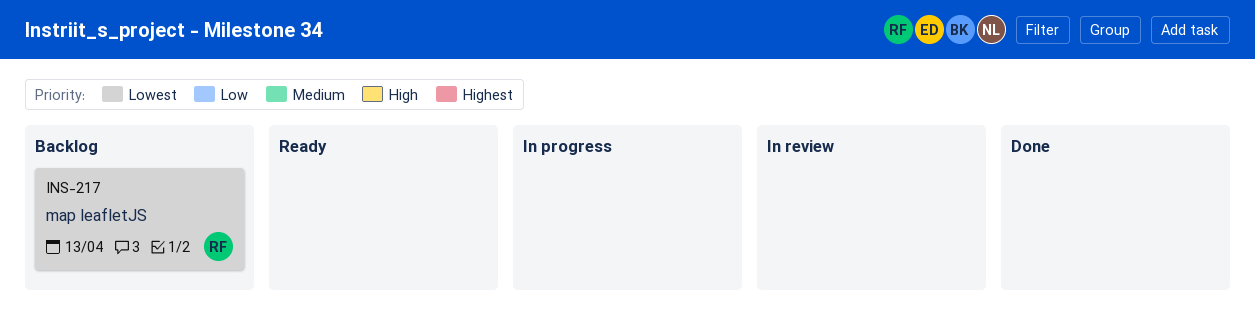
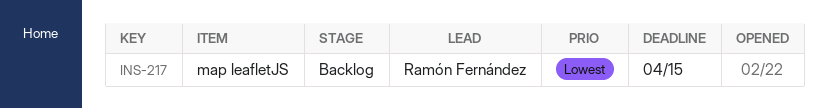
INS-217, due: Apr 13 -> Apr 15

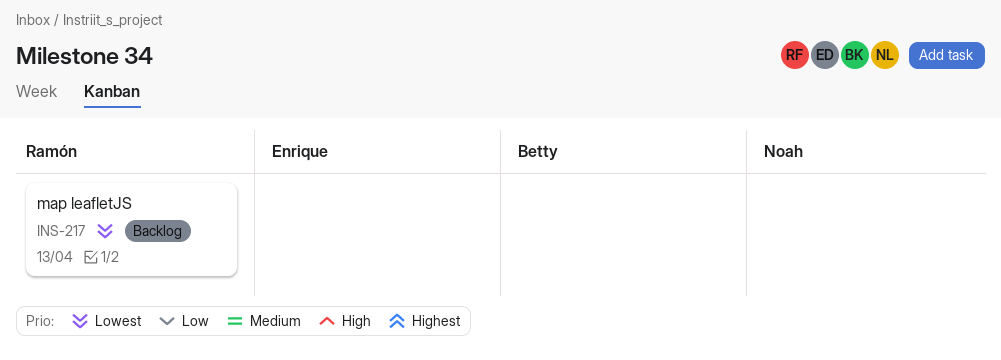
INS-217, due: Apr 15 -> Apr 13

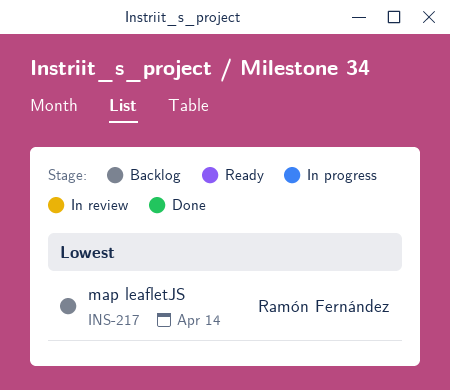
INS-217, due: Apr 13 -> Apr 14

